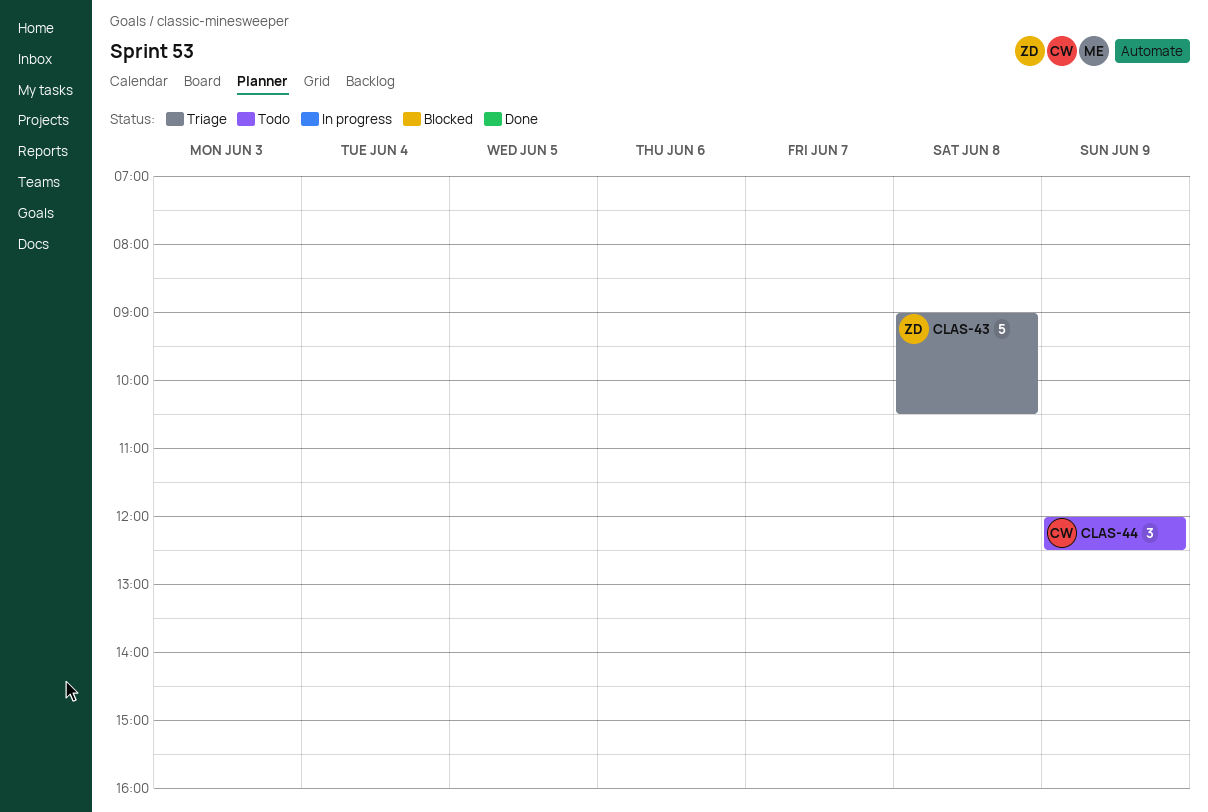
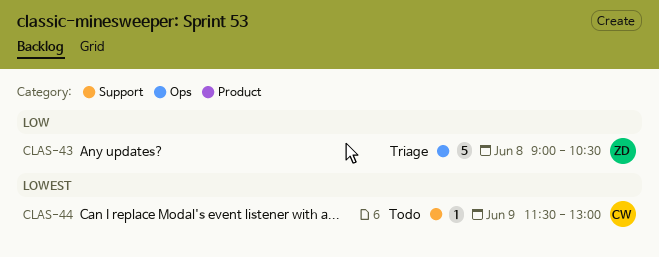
CLAS-44, estimate: 3 -> 1
CLAS-44, begins: 12:00 -> 11:30
CLAS-44, ends: 12:30 -> 13:00

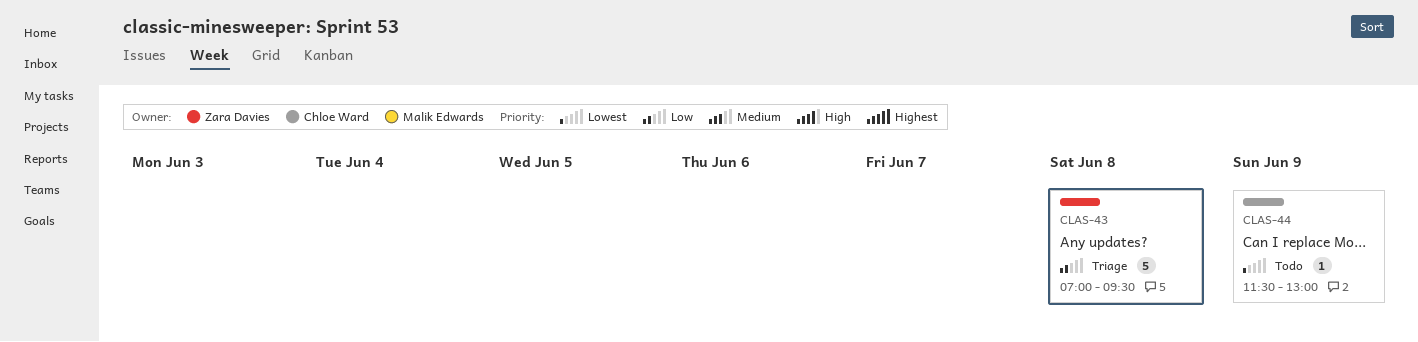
CLAS-43, begins: 09:00 -> 07:00
CLAS-43, ends: 10:30 -> 09:30

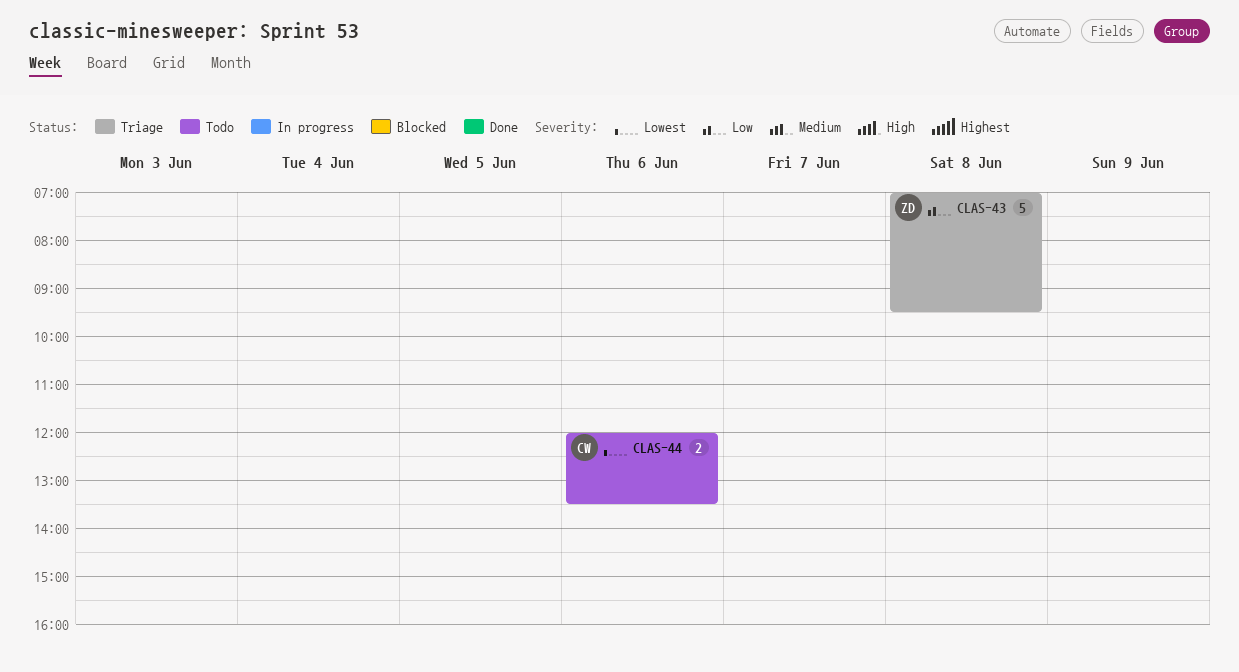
CLAS-44, estimate: 1 -> 2
CLAS-44, day: Jun 9 -> Jun 6
CLAS-44, begins: 11:30 -> 12:00
CLAS-44, ends: 13:00 -> 13:30

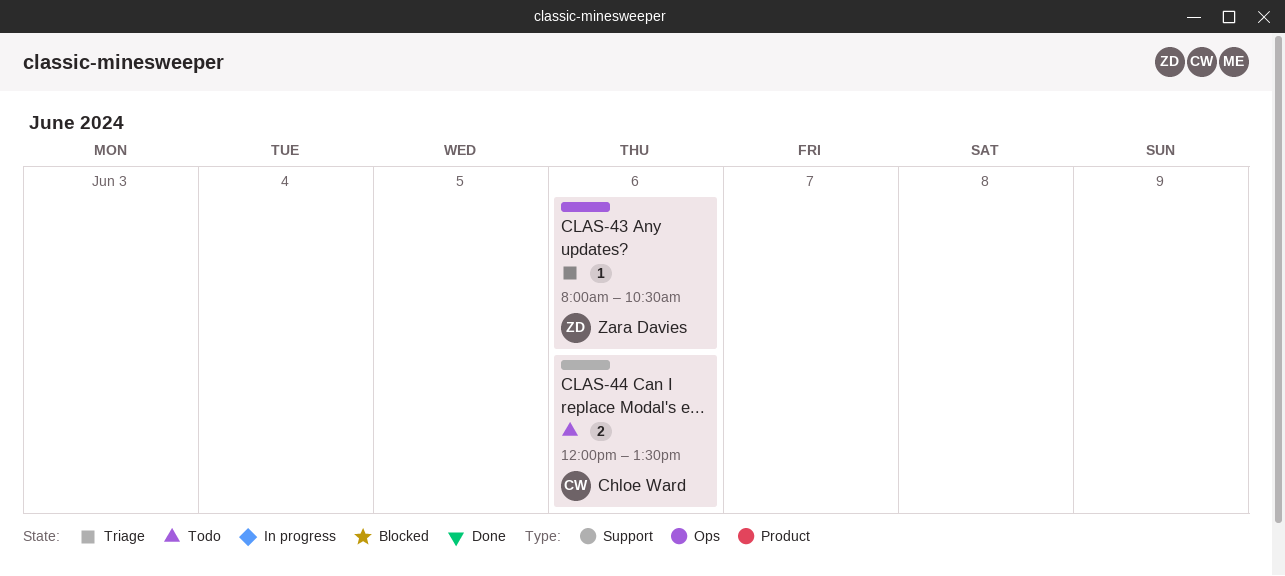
CLAS-43, estimate: 5 -> 1
CLAS-43, day: Jun 8 -> Jun 6
CLAS-43, begins: 07:00 -> 08:00
CLAS-43, ends: 09:30 -> 10:30

